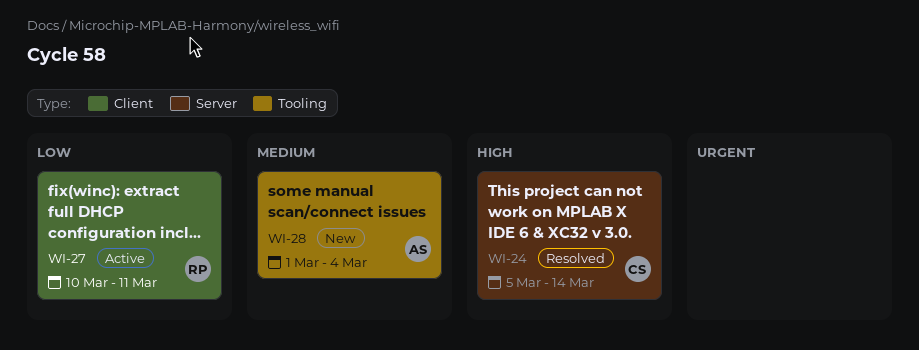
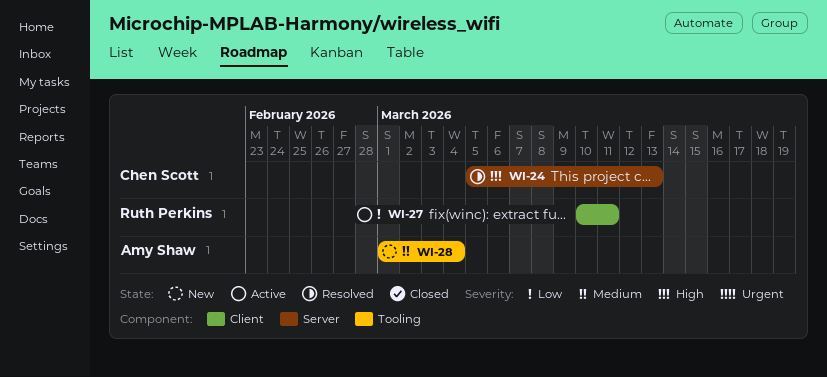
WI-24, due: Mar 14 -> Mar 13

